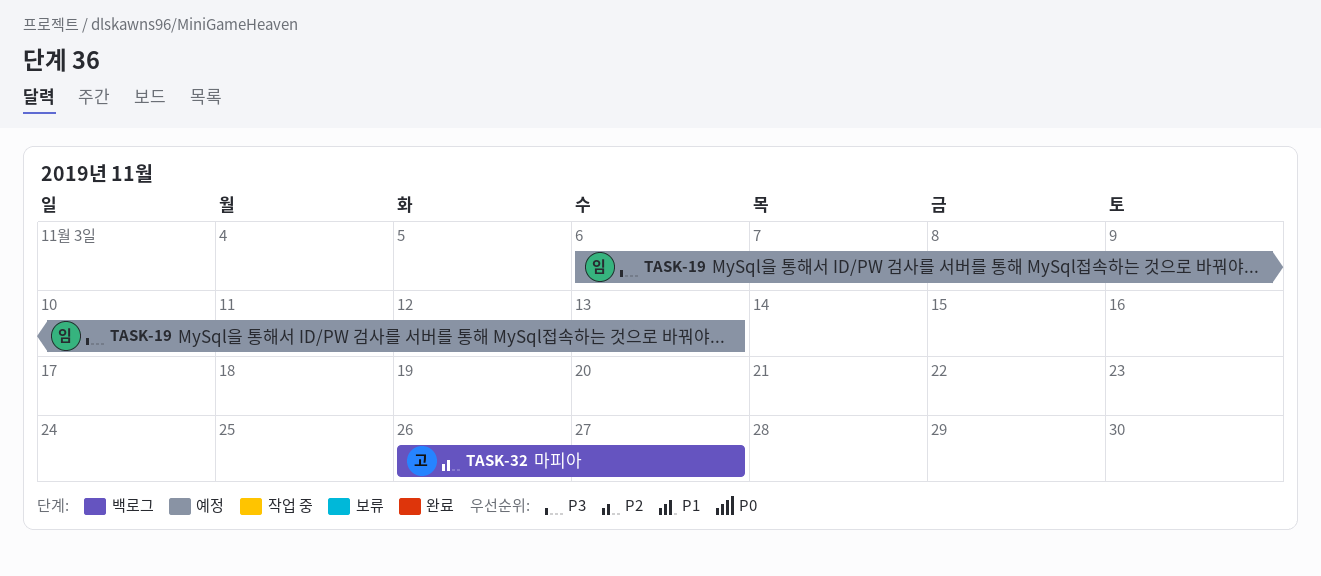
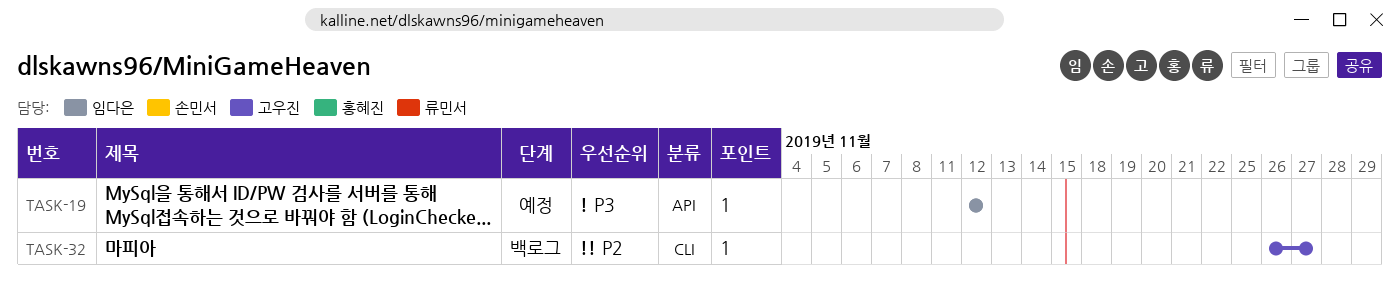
TASK-19, start: Nov 6 -> Nov 12
TASK-19, due: Nov 13 -> Nov 12

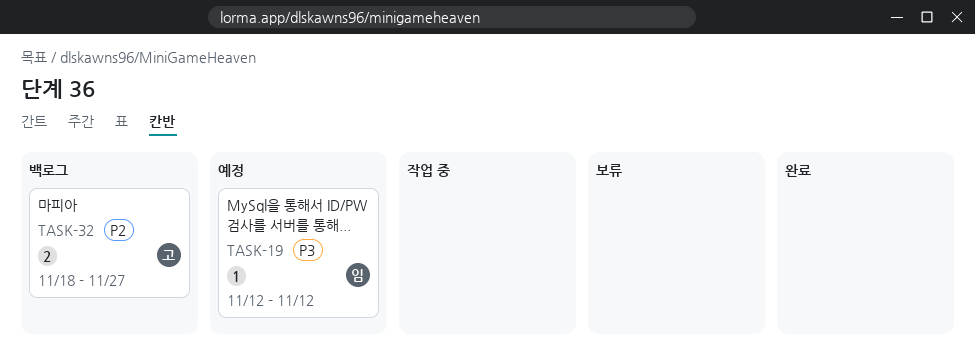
TASK-32, estimate: 1 -> 2
TASK-32, start: Nov 26 -> Nov 18

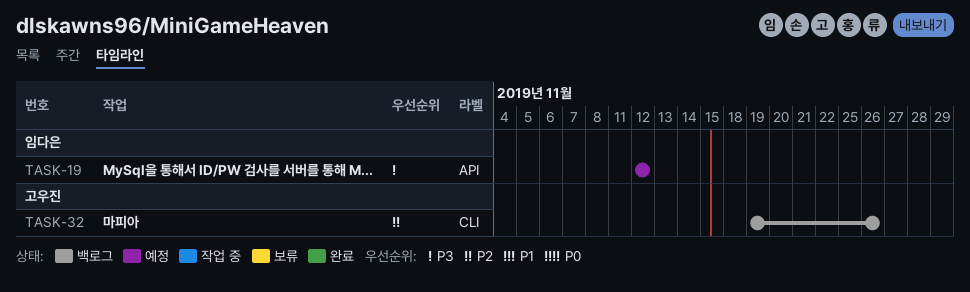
TASK-32, start: Nov 18 -> Nov 19
TASK-32, due: Nov 27 -> Nov 26

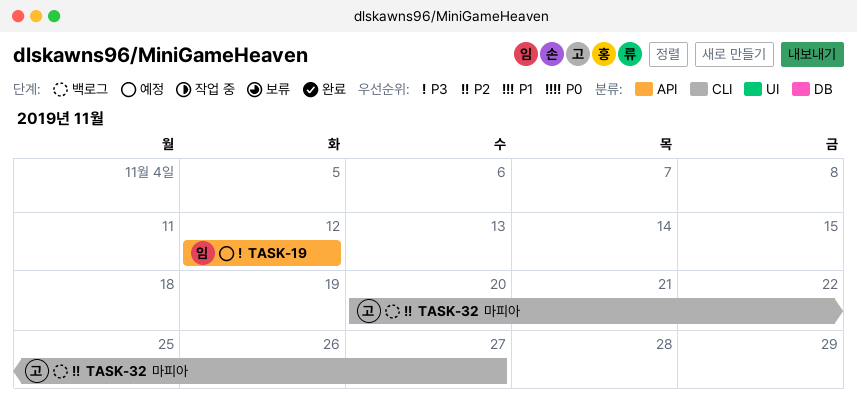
TASK-32, start: Nov 19 -> Nov 20
TASK-32, due: Nov 26 -> Nov 27

